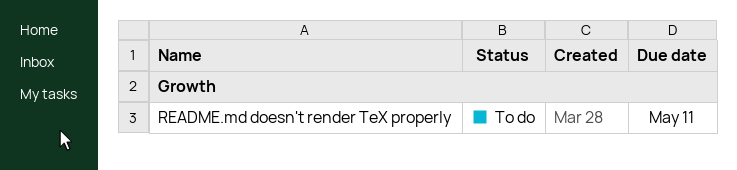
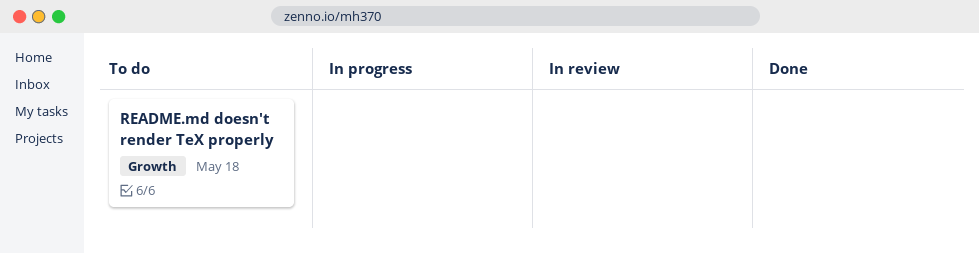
README.md doesn't render TeX properly, due: May 11 -> May 18

